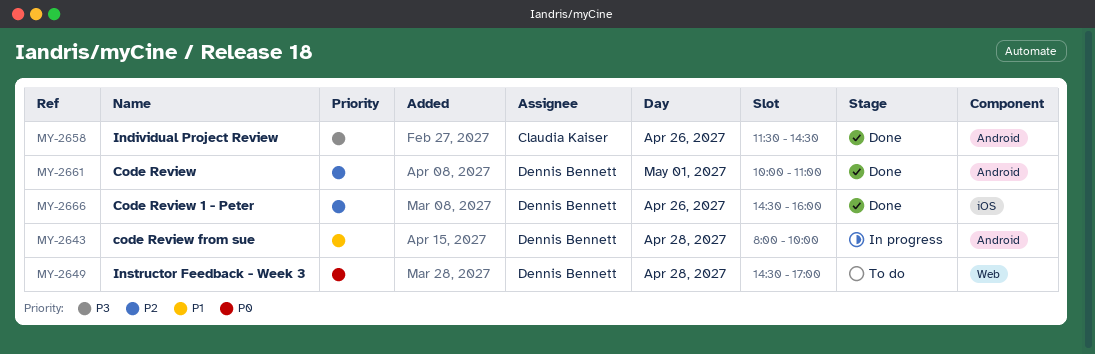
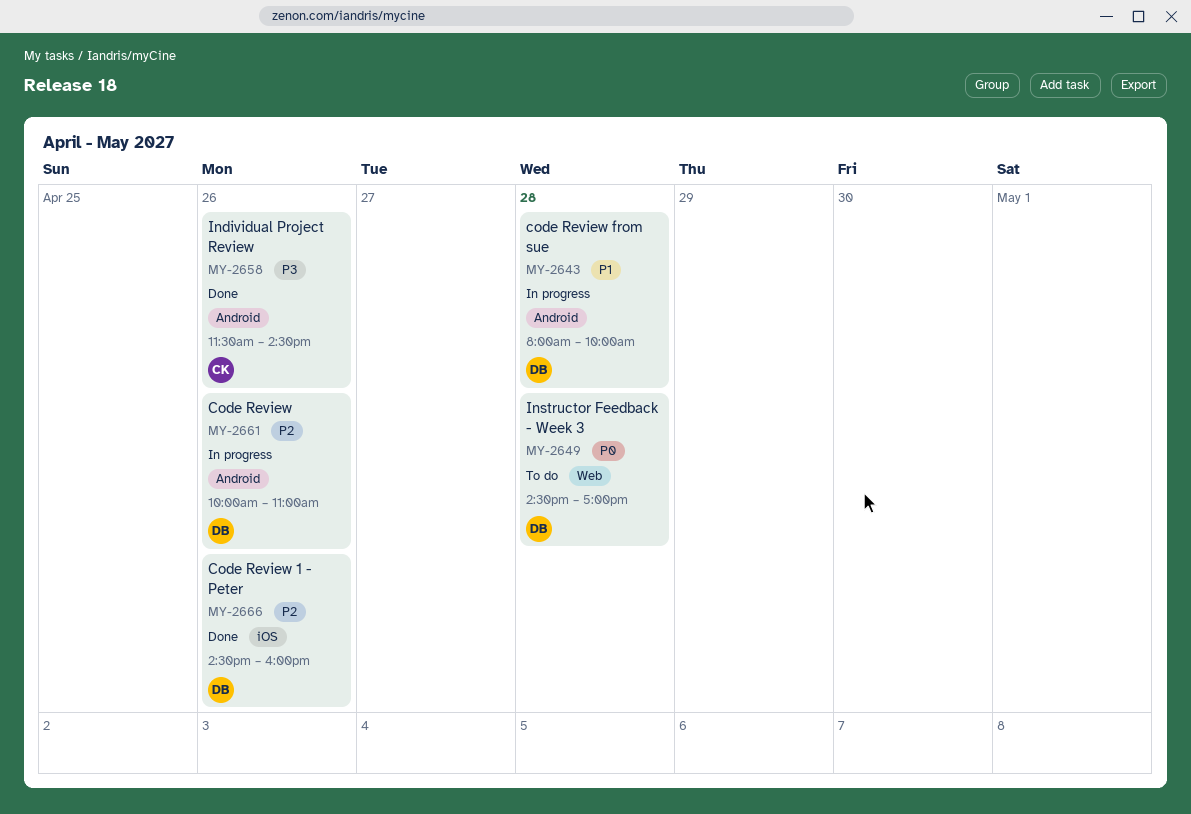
MY-2661, status: Done -> In progress
MY-2661, day: May 1 -> Apr 26

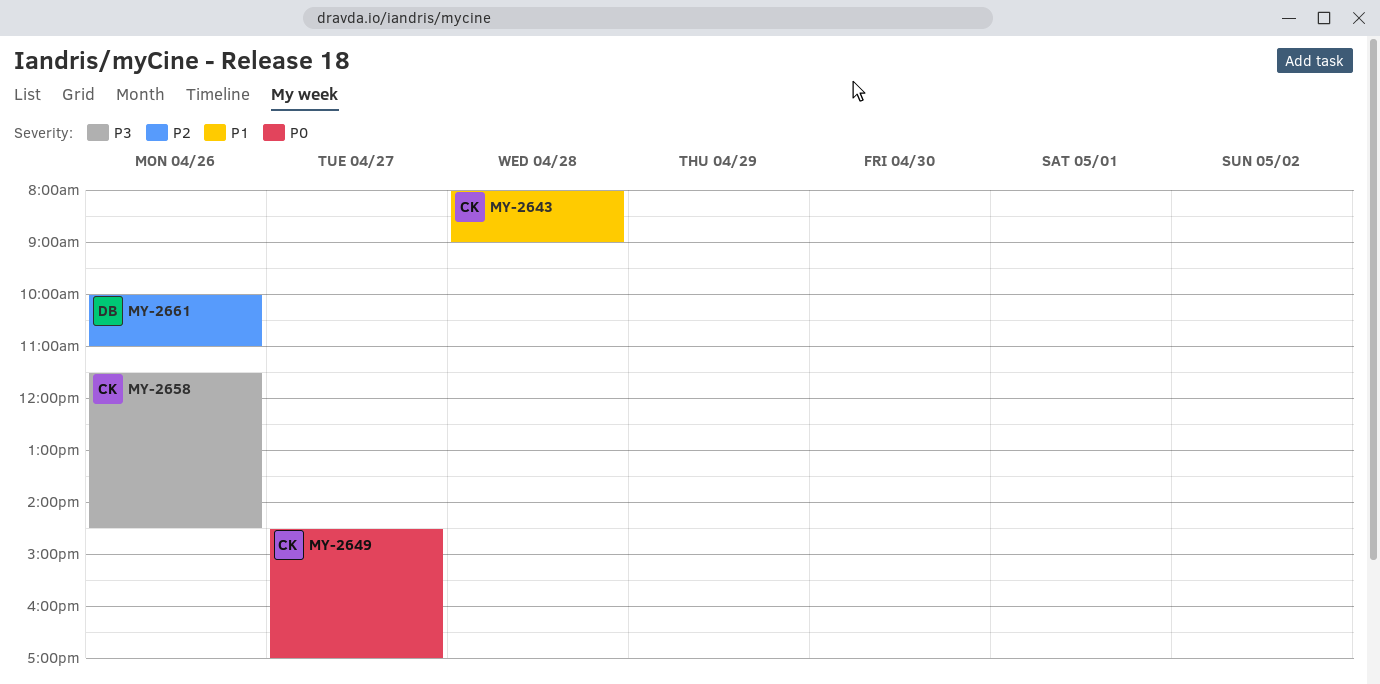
MY-2643, owner: DB -> CK
MY-2643, ends: 10:00 -> 09:00
MY-2649, owner: DB -> CK
MY-2649, day: Apr 28 -> Apr 27
MY-2666: present -> none

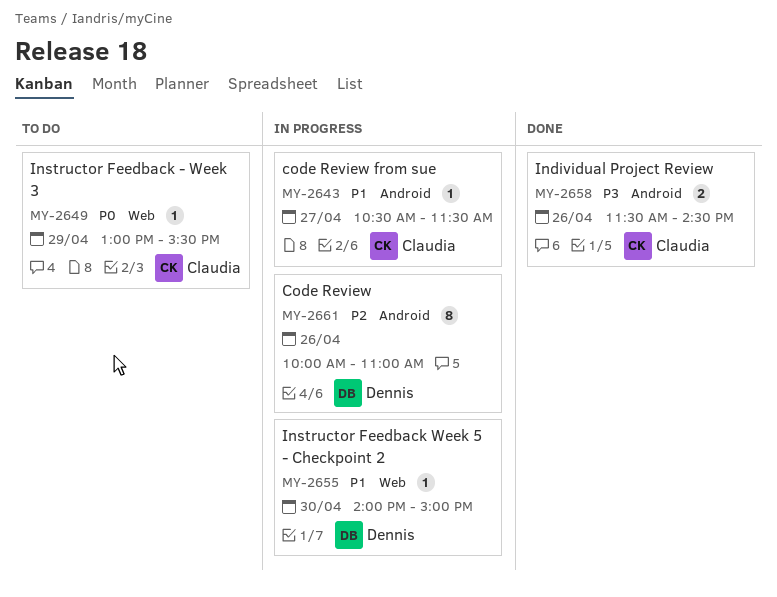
MY-2643, day: Apr 28 -> Apr 27
MY-2643, begins: 08:00 -> 10:30
MY-2643, ends: 09:00 -> 11:30
MY-2649, day: Apr 27 -> Apr 29
MY-2649, begins: 14:30 -> 13:00
MY-2649, ends: 17:00 -> 15:30
MY-2655: none -> present

